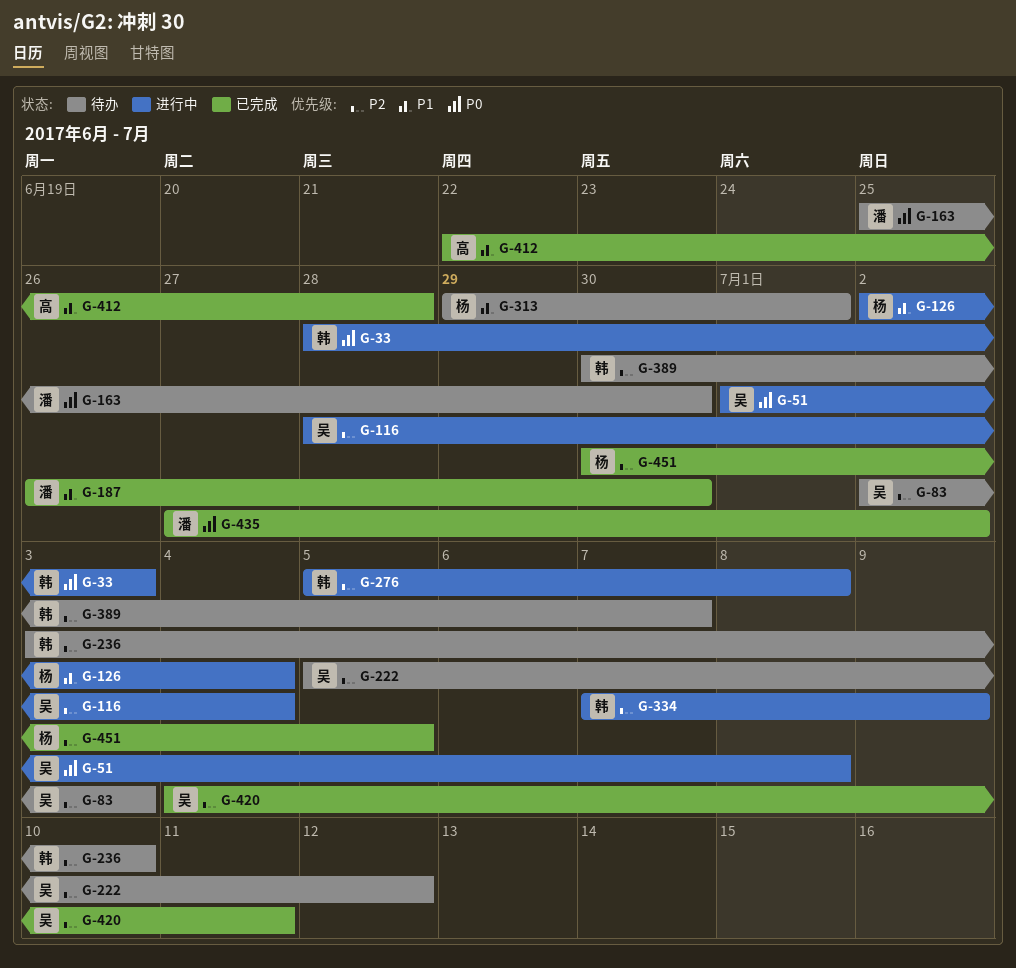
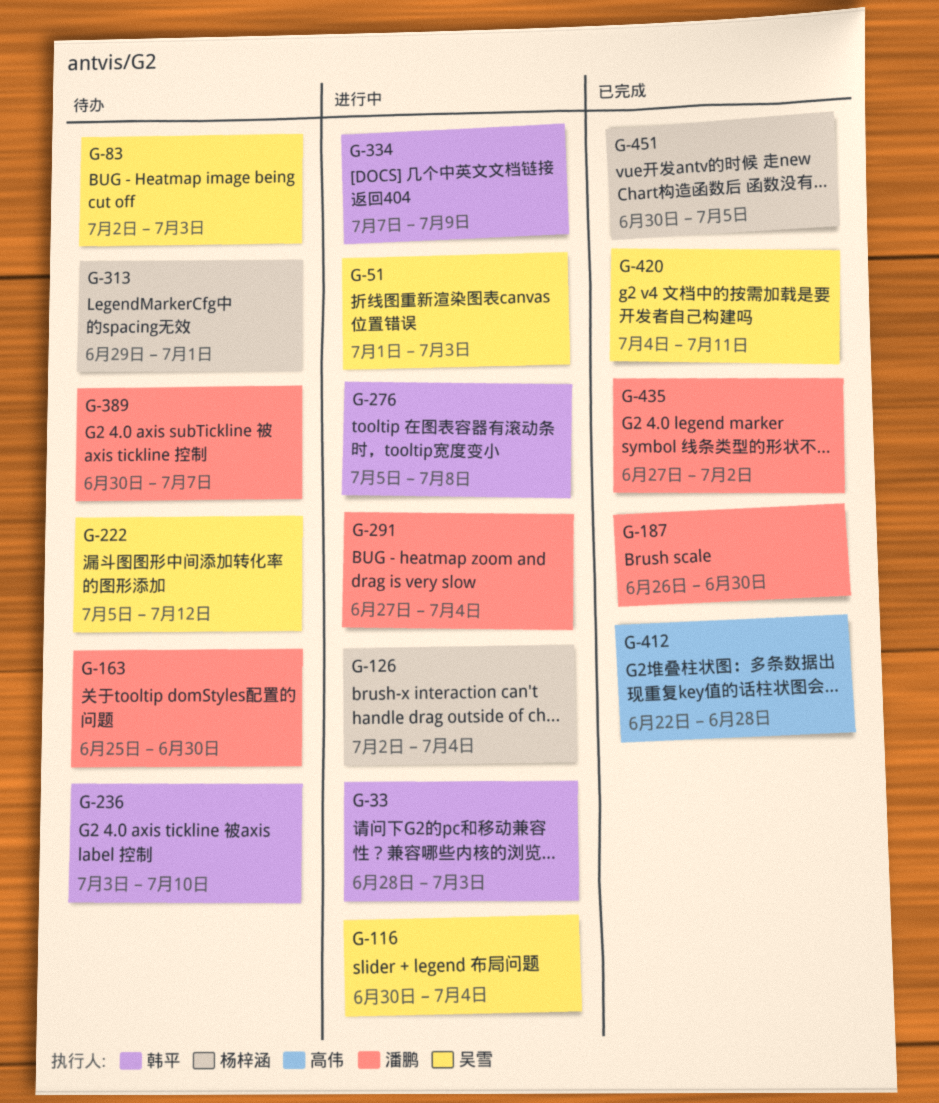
G-51, due: Jul 8 -> Jul 3
G-116, start: Jun 28 -> Jun 30
G-291: none -> present
G-389, owner: 韩平 -> 潘鹏

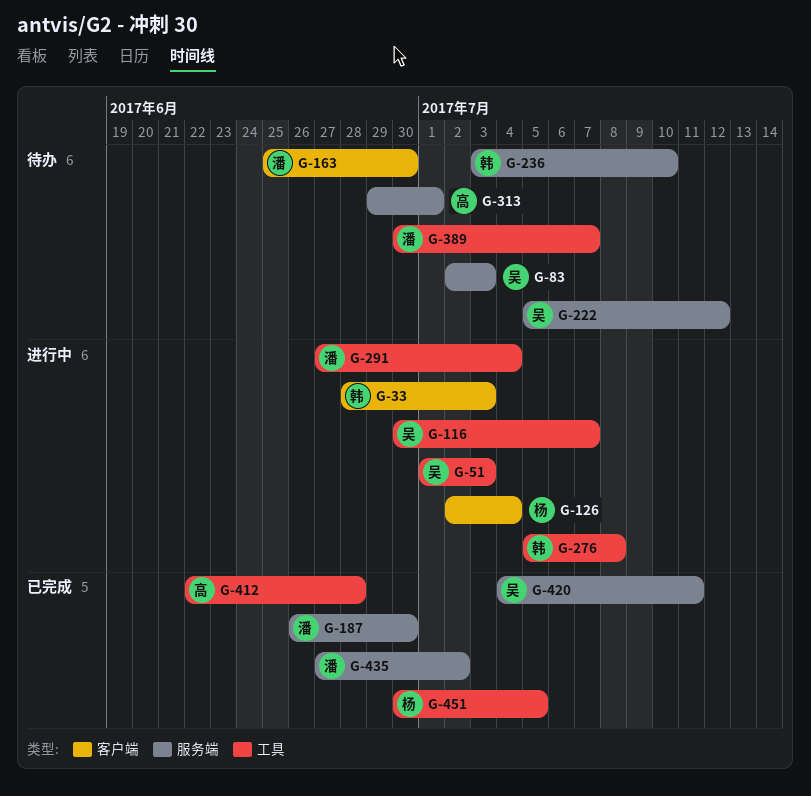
G-116, due: Jul 4 -> Jul 7
G-313, owner: 杨梓涵 -> 高伟
G-334: present -> none

